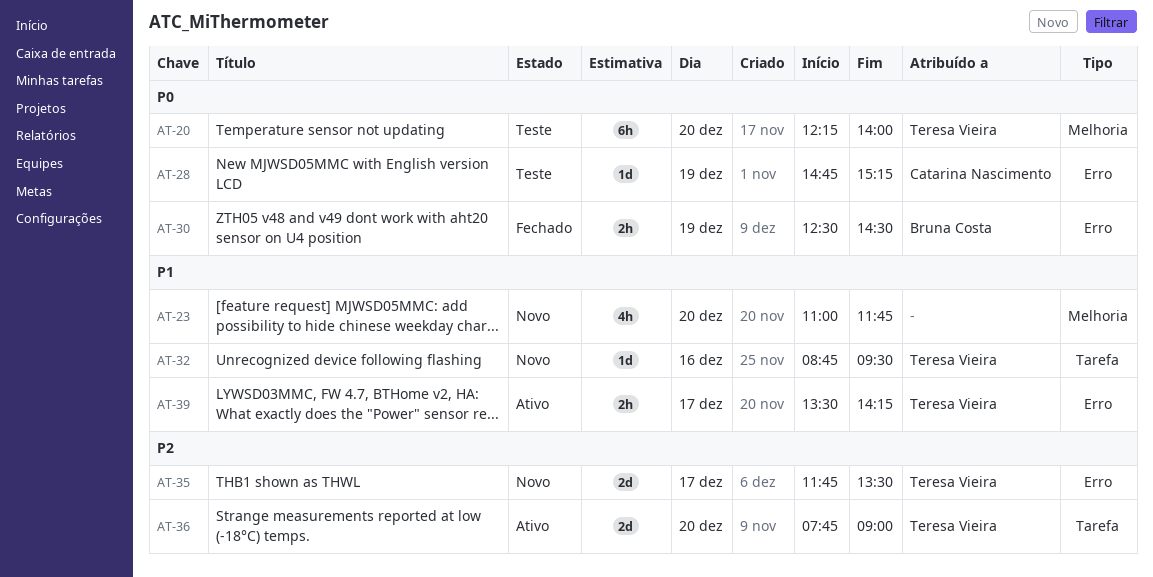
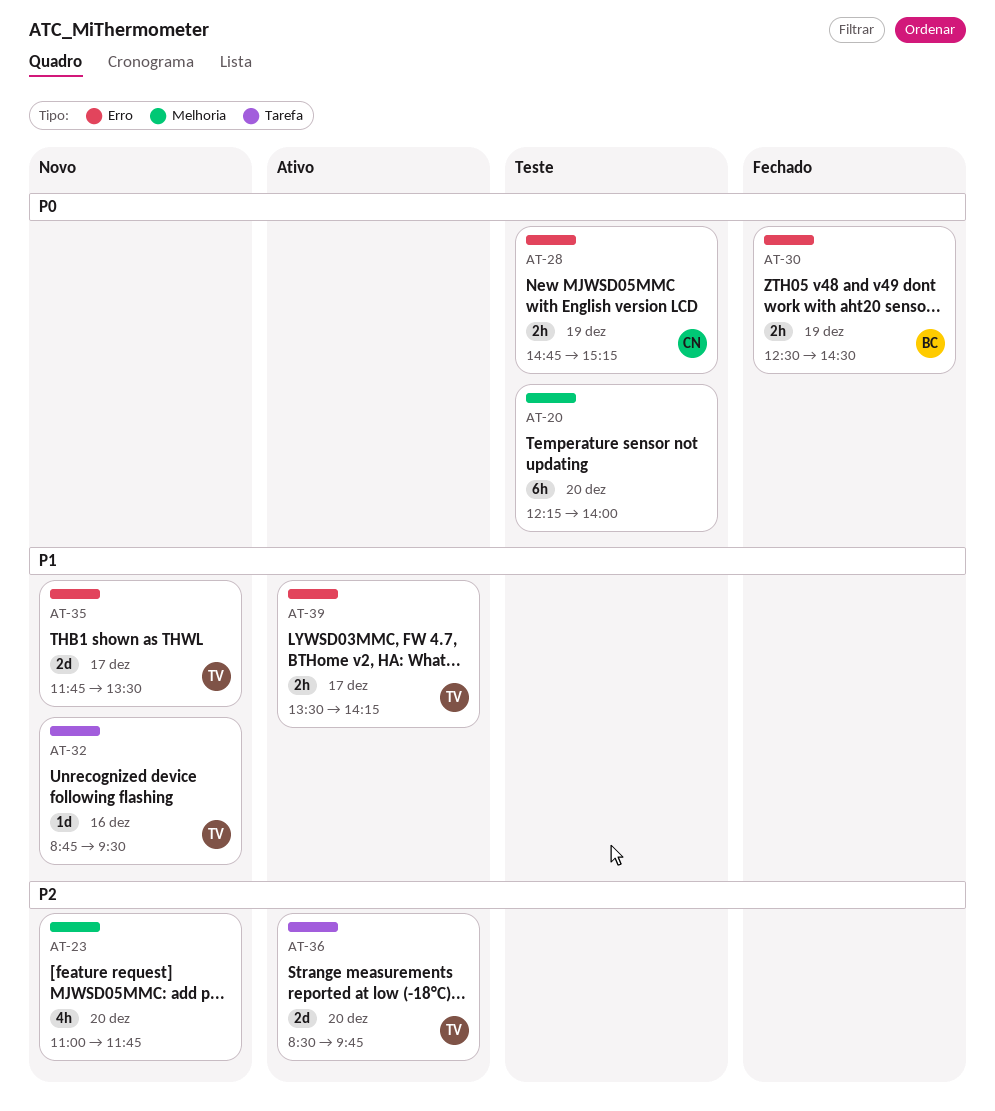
AT-20, owner: Teresa Vieira -> none
AT-23, priority: P1 -> P2
AT-28, estimate: 1d -> 2h
AT-35, priority: P2 -> P1
AT-36, begins: 07:45 -> 08:30
AT-36, ends: 09:00 -> 09:45

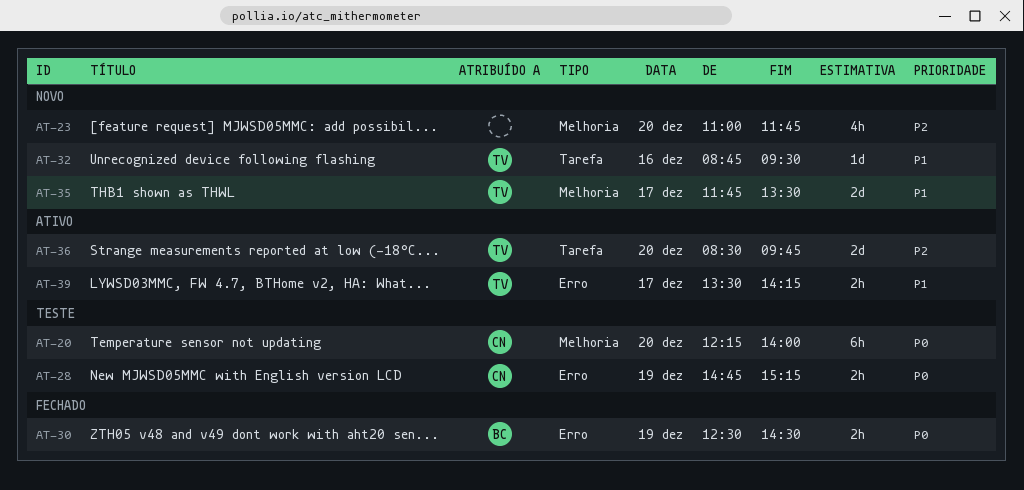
AT-20, owner: none -> CN
AT-35, label: Erro -> Melhoria

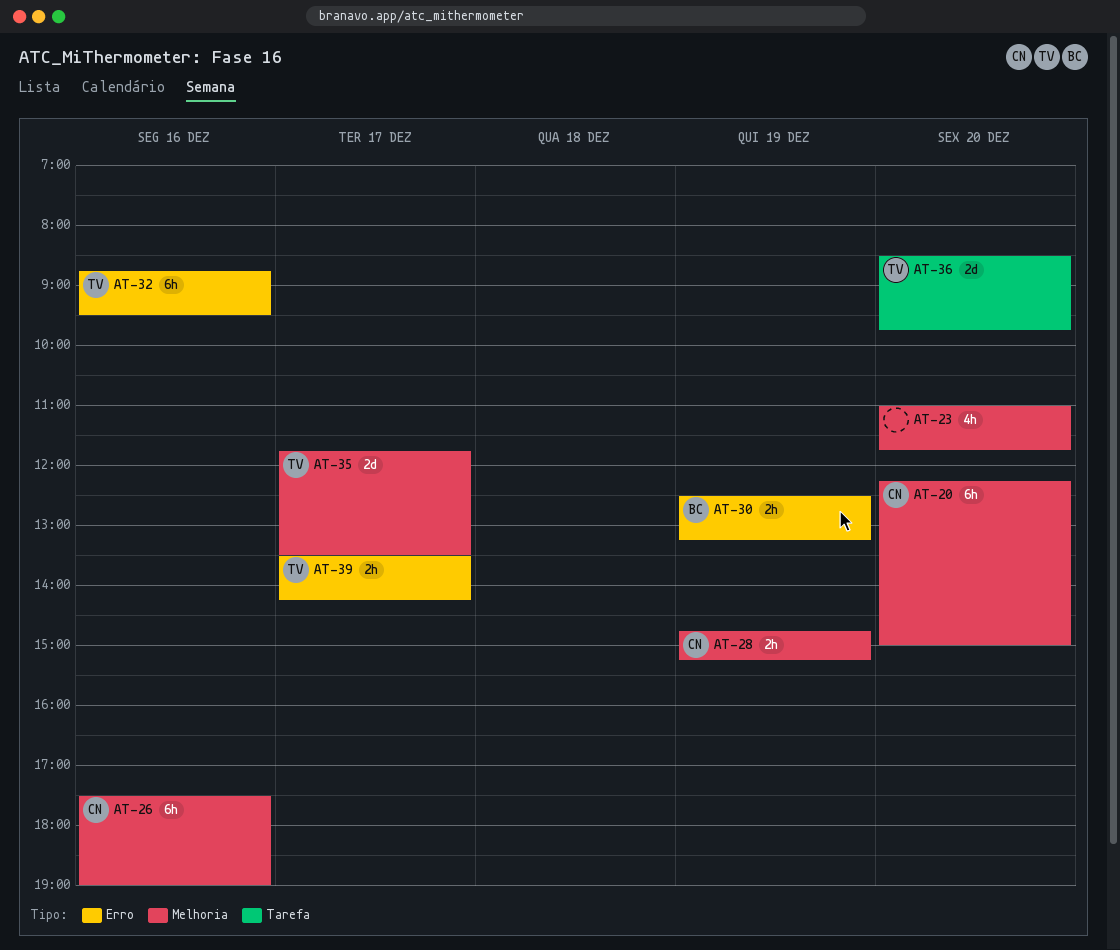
AT-20, ends: 14:00 -> 15:00
AT-26: none -> present
AT-28, label: Erro -> Melhoria
AT-30, ends: 14:30 -> 13:15
AT-32, label: Tarefa -> Erro
AT-32, estimate: 1d -> 6h

